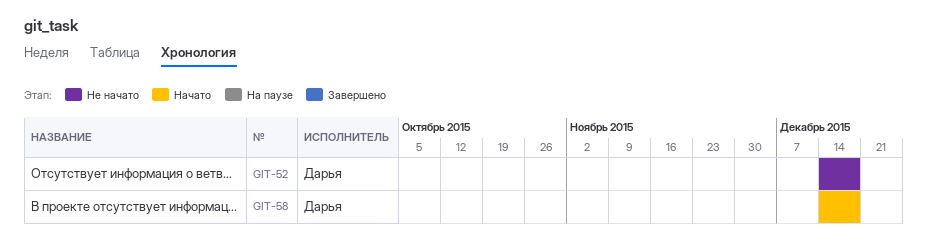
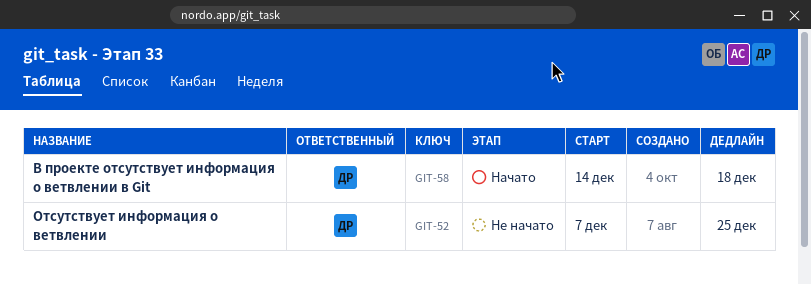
GIT-52, start: Dec 14 -> Dec 7
GIT-52, due: Dec 18 -> Dec 25

